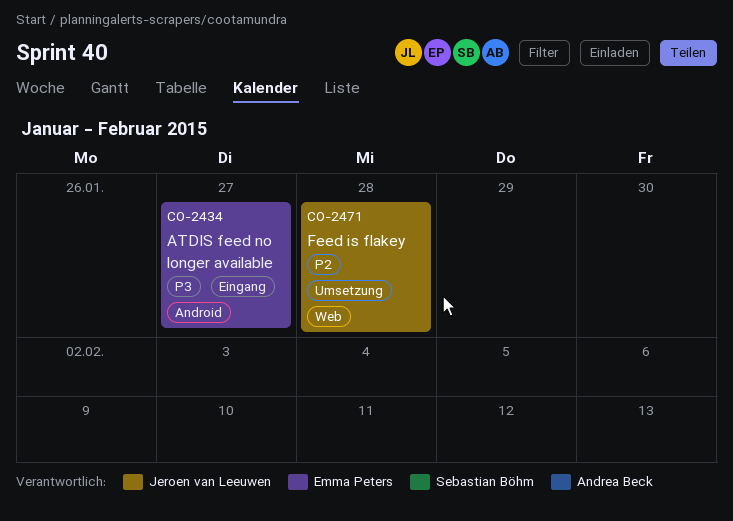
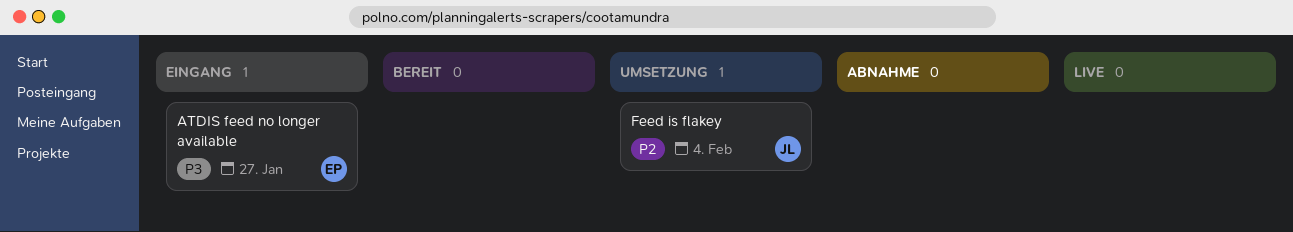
Feed is flakey, due: Jan 28 -> Feb 4

